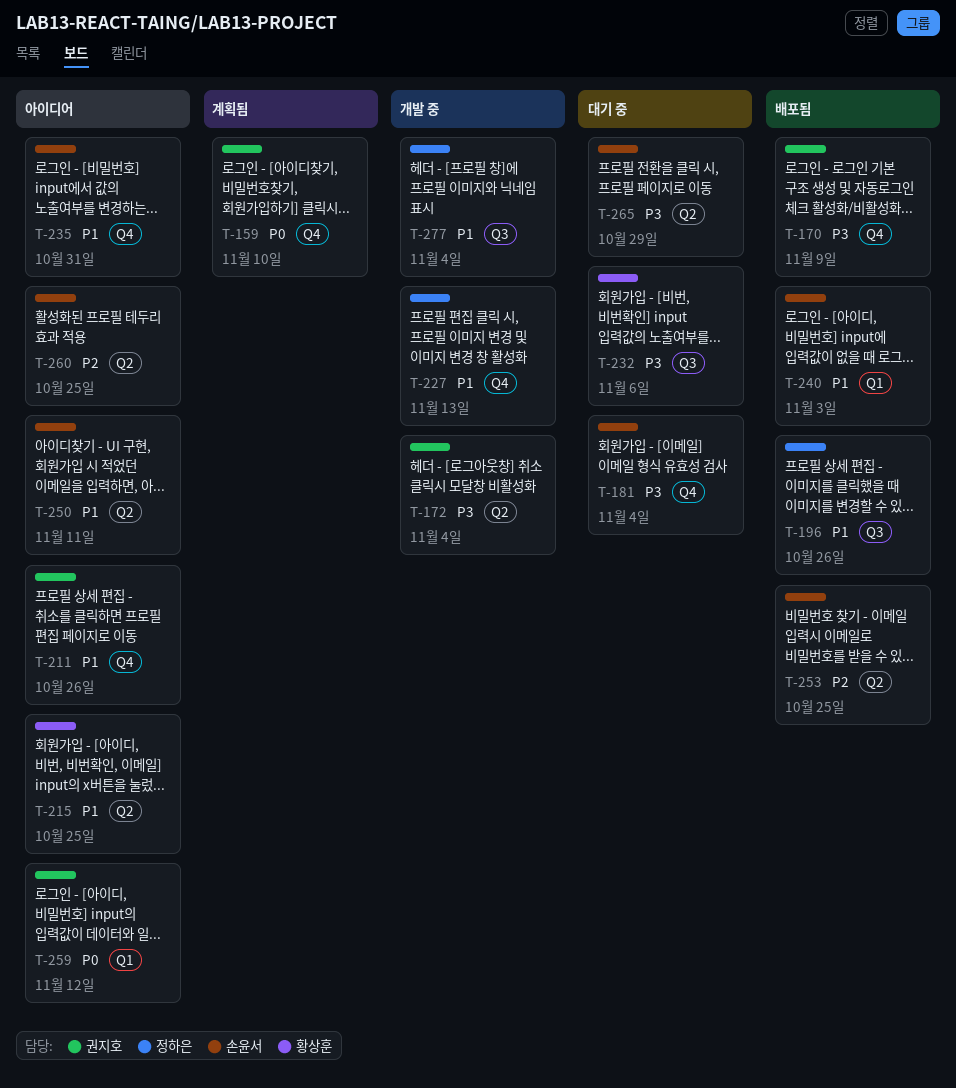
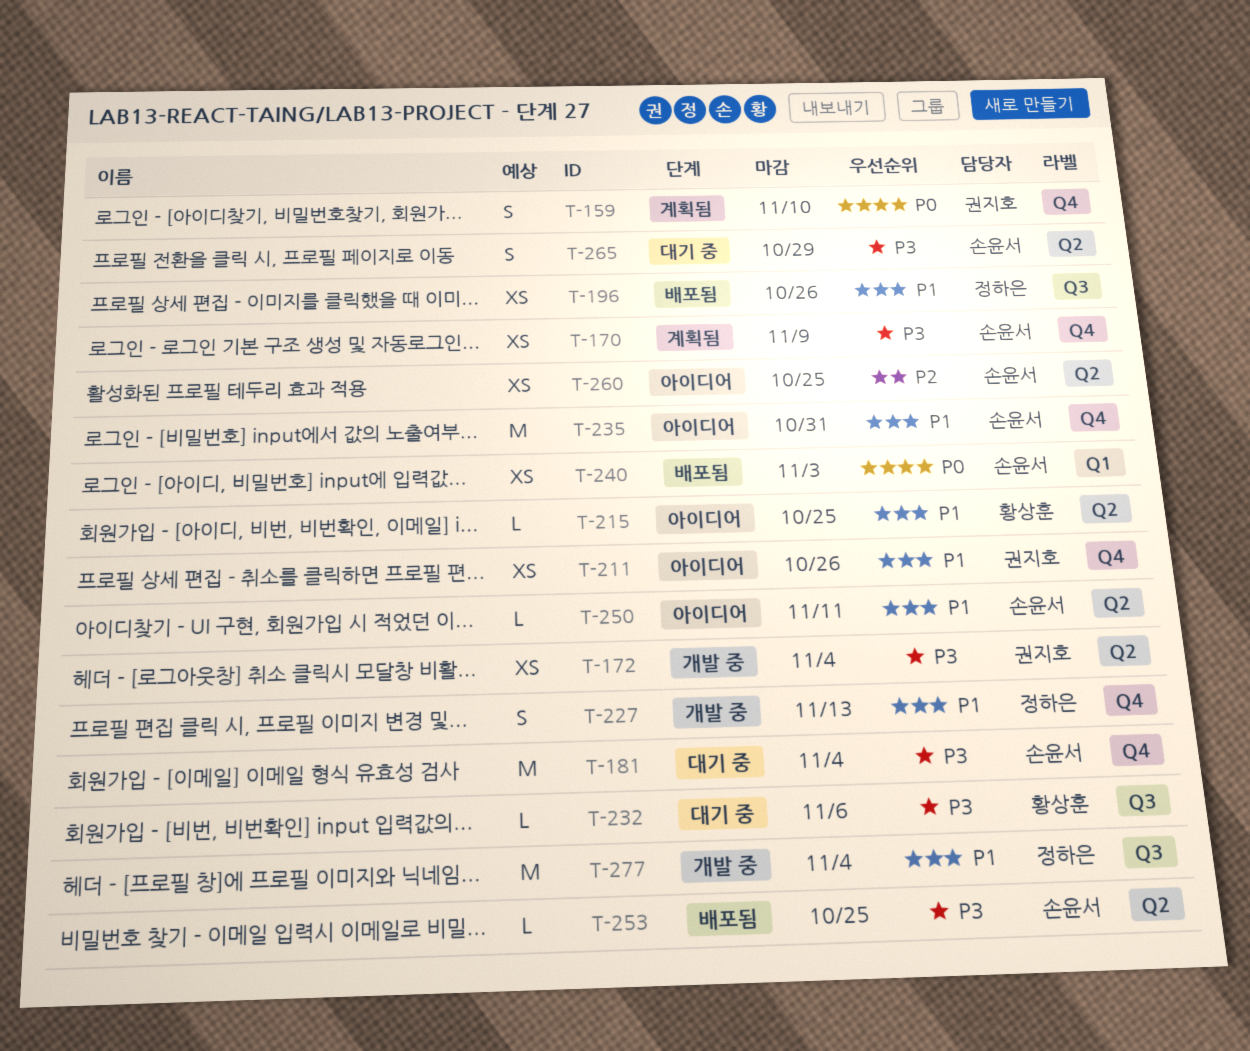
T-170, status: 배포됨 -> 계획됨
T-170, owner: 권지호 -> 손윤서
T-240, priority: P1 -> P0
T-253, priority: P2 -> P3
T-259: present -> none

